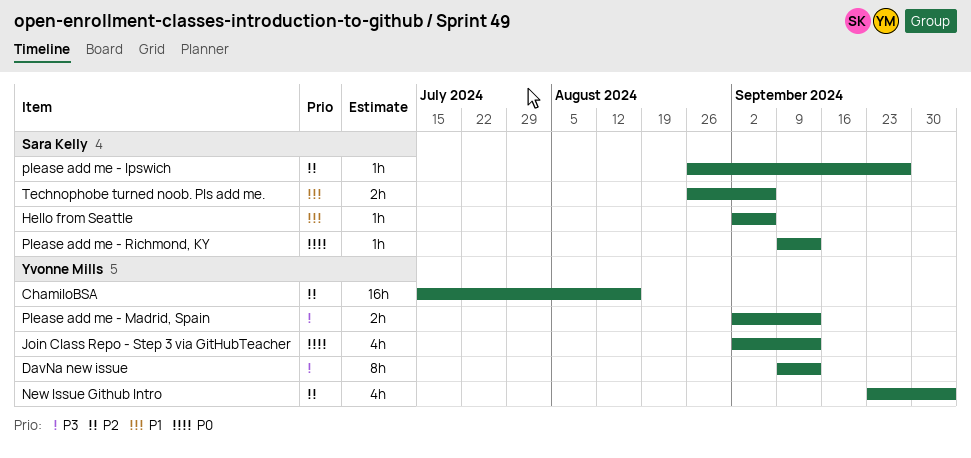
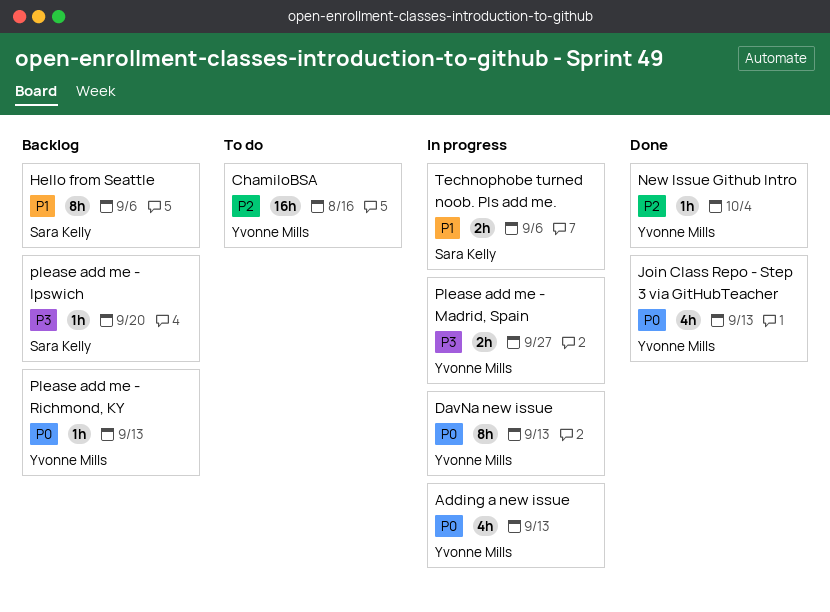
Adding a new issue: none -> present
DavNa new issue, priority: P3 -> P0
Hello from Seattle, estimate: 1h -> 8h
New Issue Github Intro, estimate: 4h -> 1h
please add me - Ipswich, priority: P2 -> P3
please add me - Ipswich, due: Sep 27 -> Sep 20
Please add me - Madrid, Spain, due: Sep 13 -> Sep 27
Please add me - Richmond, KY, owner: Sara Kelly -> Yvonne Mills

